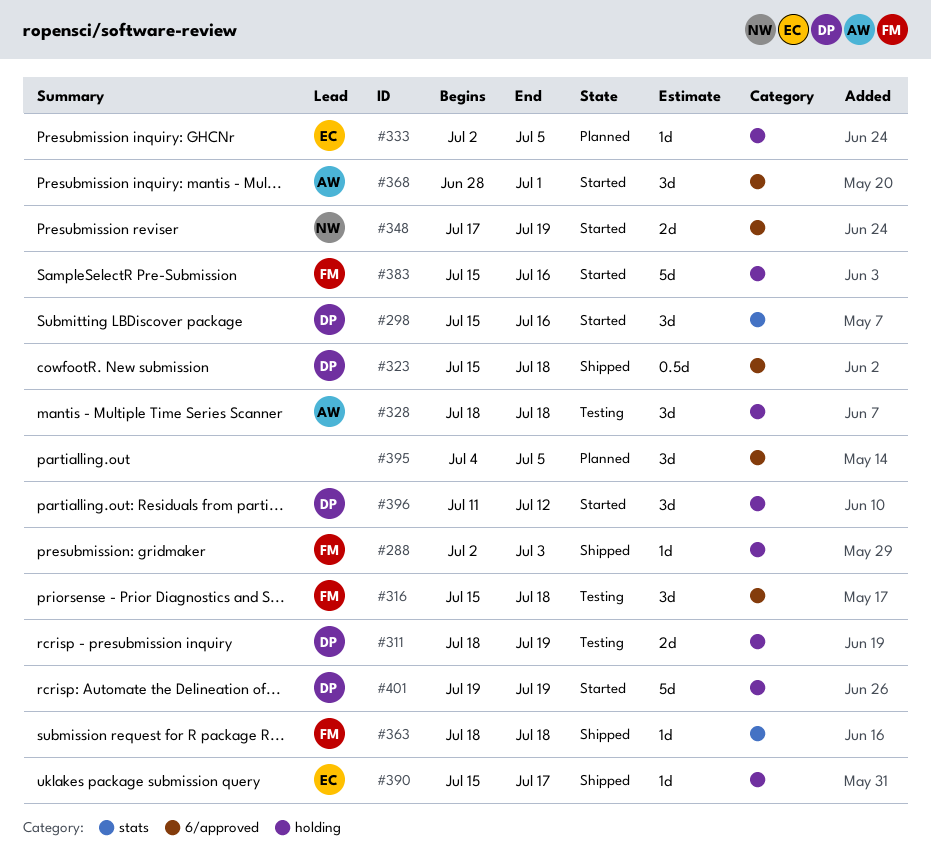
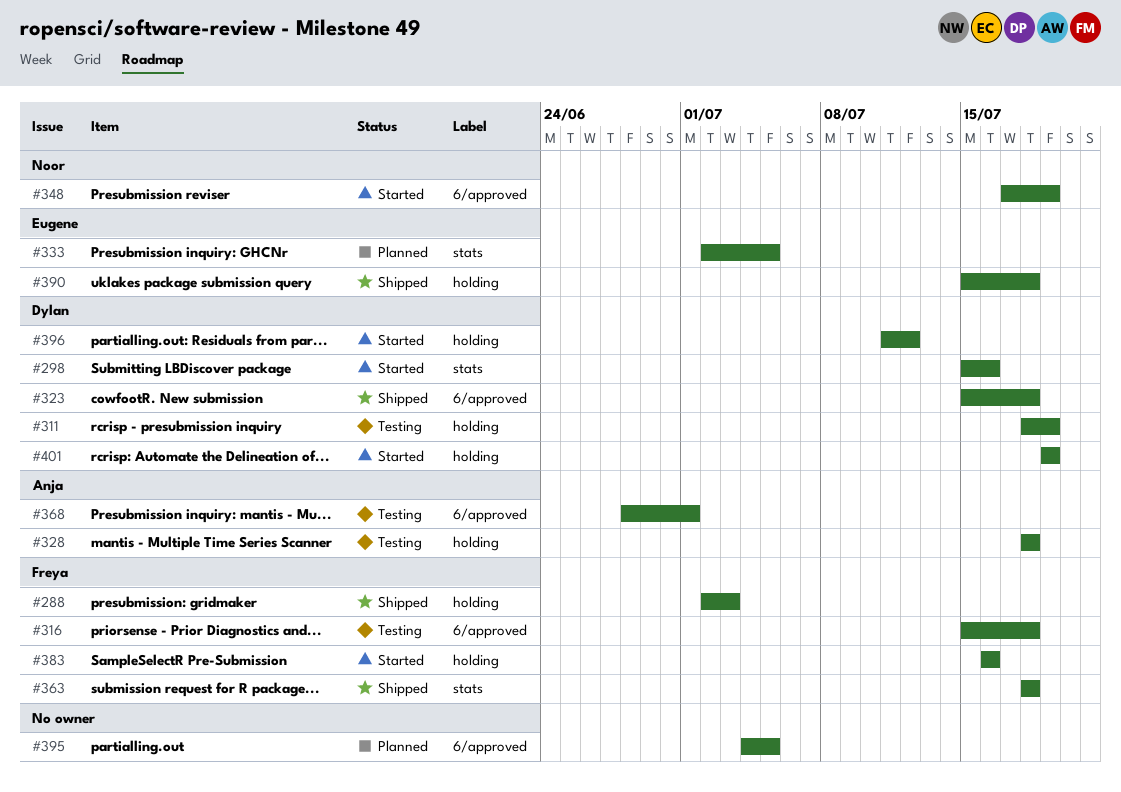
#333, label: holding -> stats
#368, status: Started -> Testing
#383, start: Jul 15 -> Jul 16
#390, due: Jul 17 -> Jul 18

